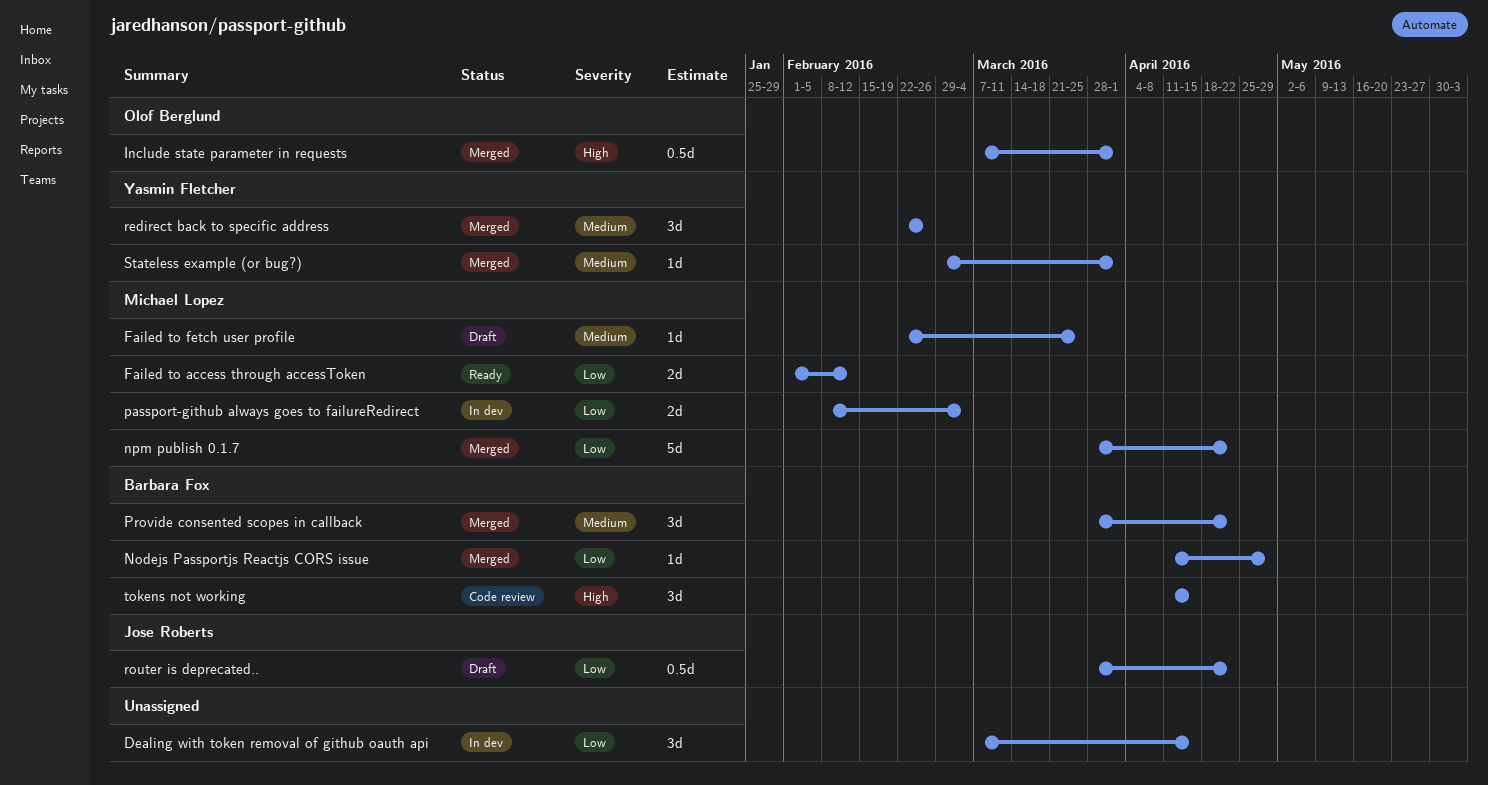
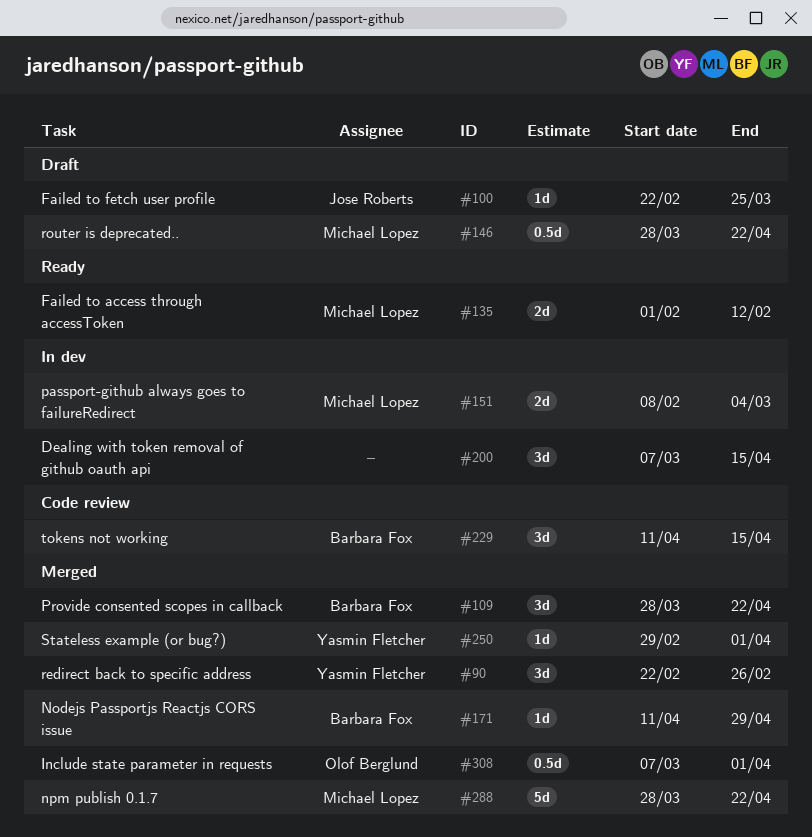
Failed to fetch user profile, owner: Michael Lopez -> Jose Roberts
router is deprecated.., owner: Jose Roberts -> Michael Lopez

